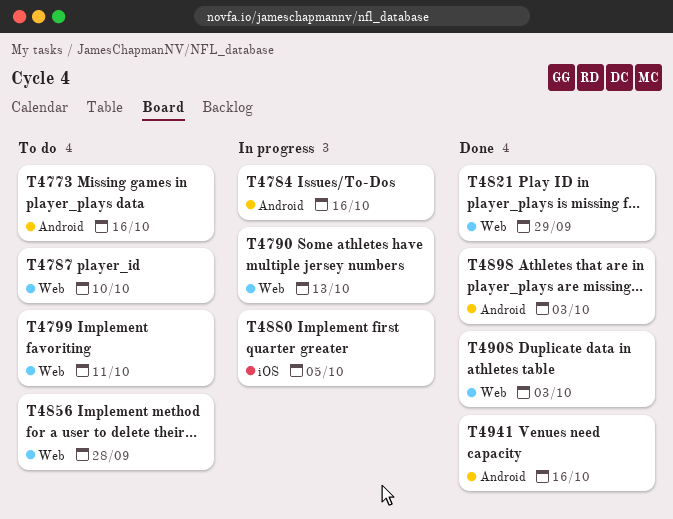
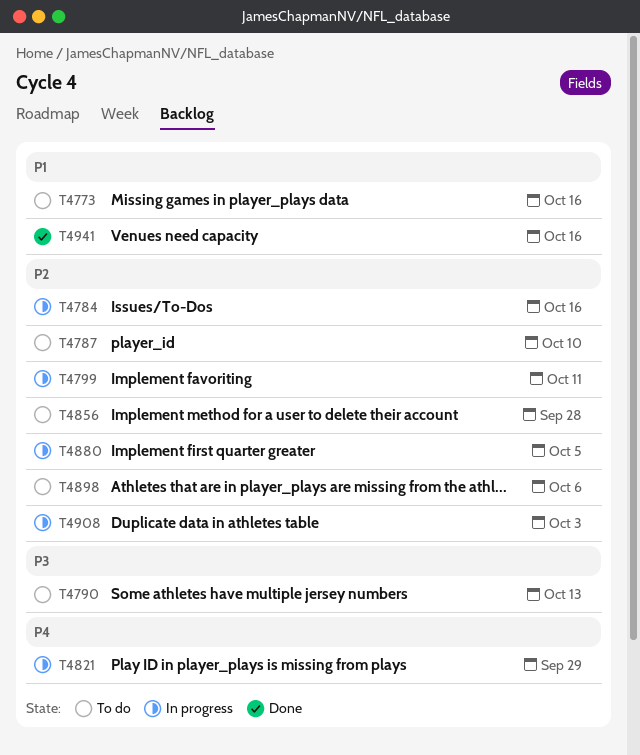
T4790, status: In progress -> To do
T4799, status: To do -> In progress
T4821, status: Done -> In progress
T4898, status: Done -> To do
T4898, due: Oct 3 -> Oct 6
T4908, status: Done -> In progress

